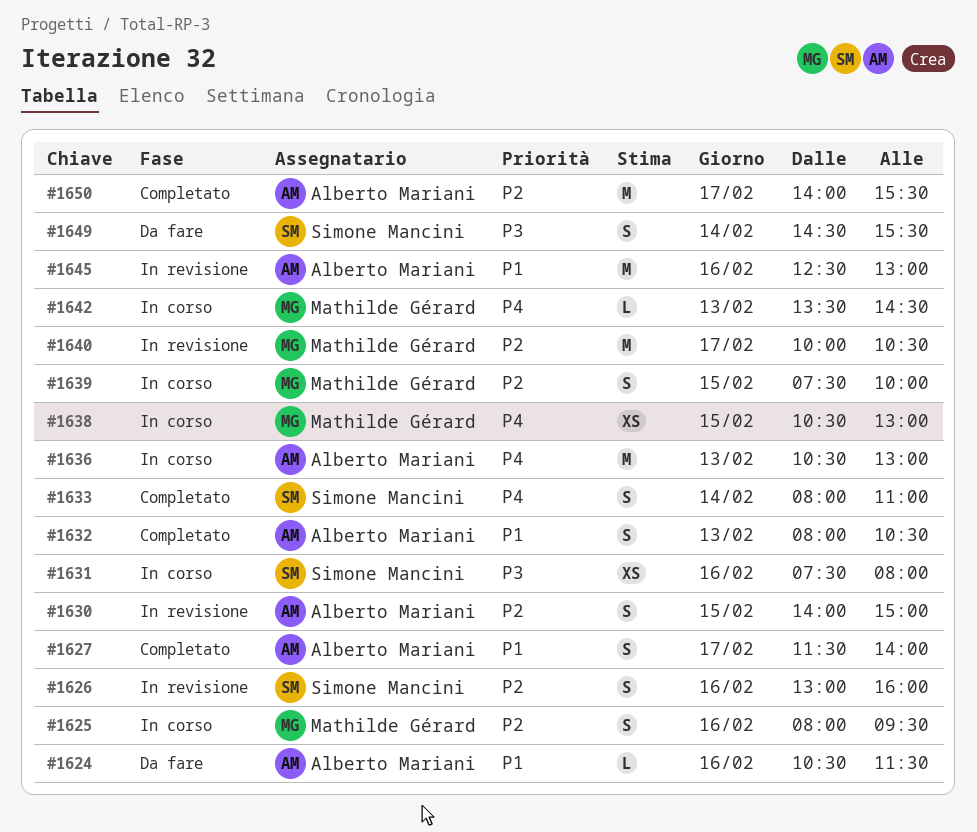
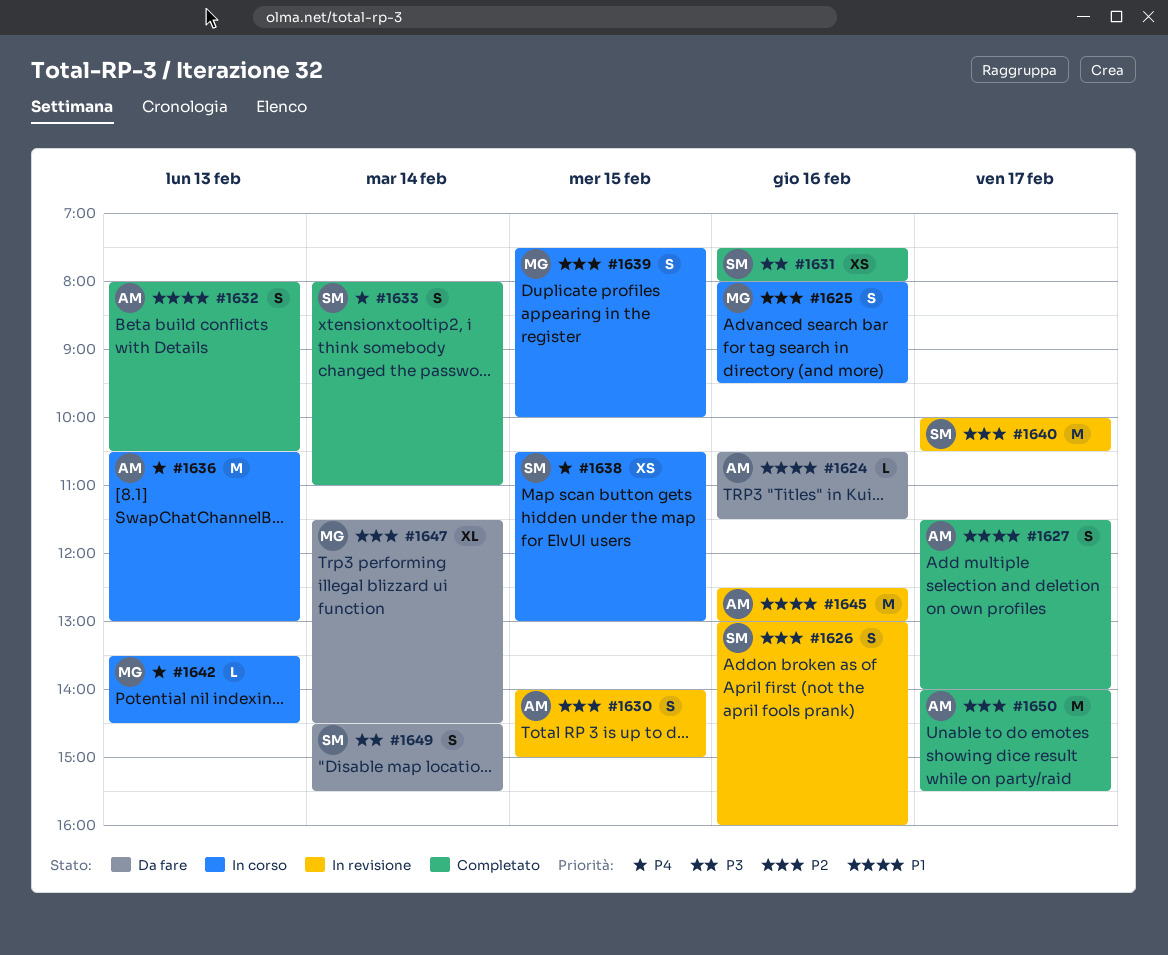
#1631, status: In corso -> Completato
#1638, owner: Mathilde Gérard -> Simone Mancini
#1640, owner: Mathilde Gérard -> Simone Mancini
#1647: none -> present

